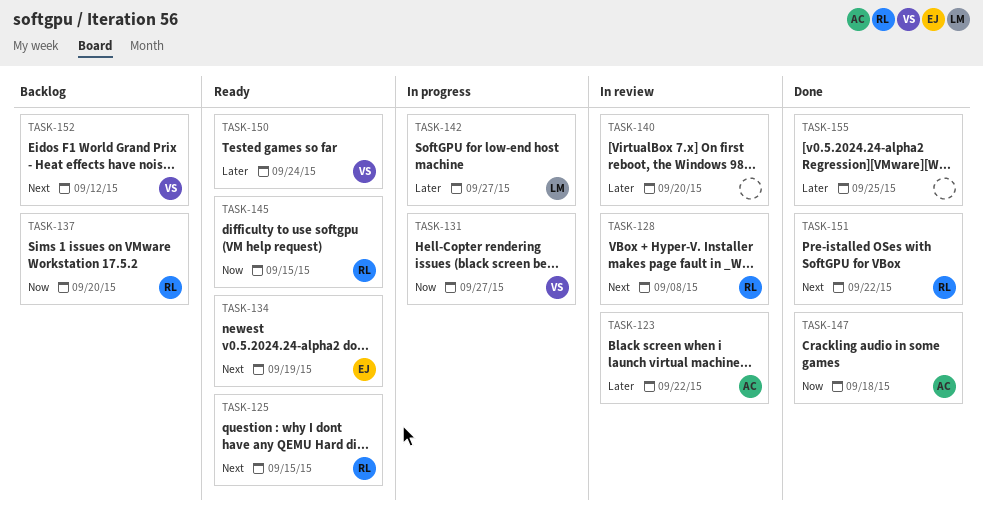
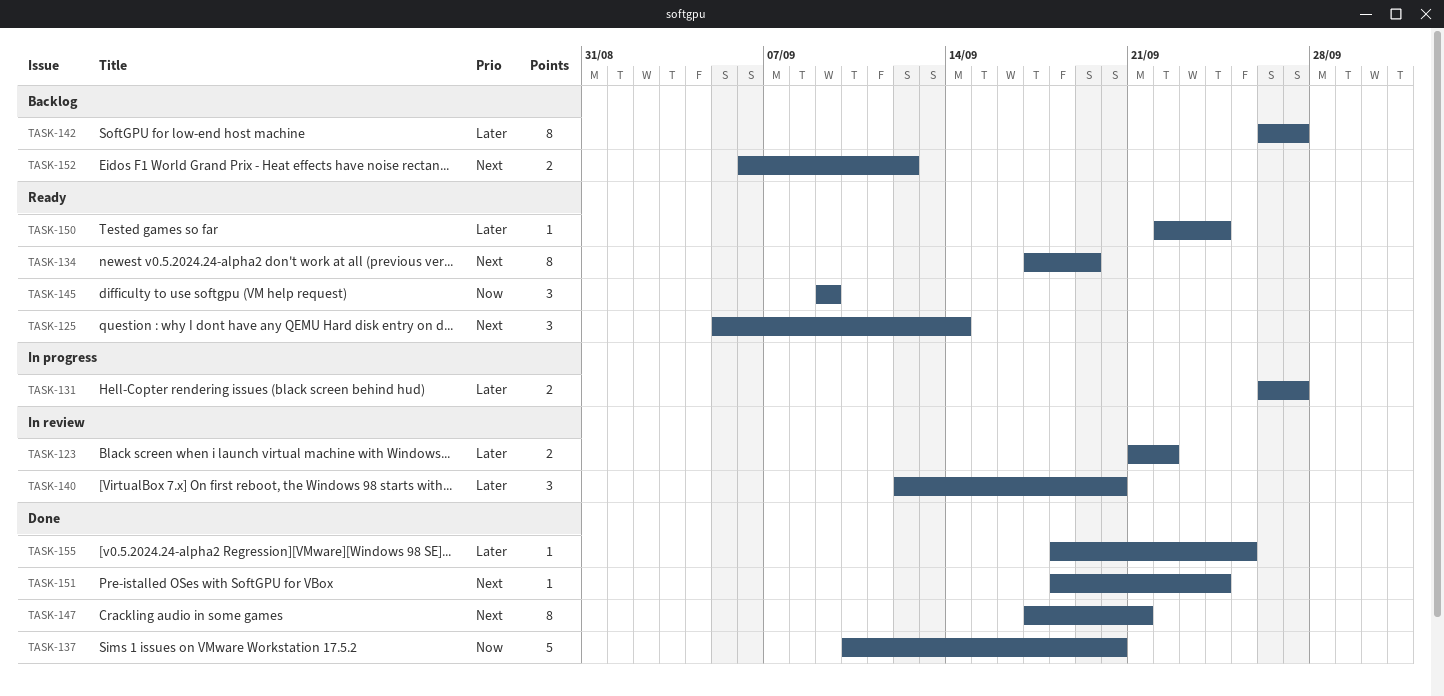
TASK-125, due: Sep 15 -> Sep 14
TASK-128: present -> none
TASK-131, priority: Now -> Later
TASK-137, status: Backlog -> Done
TASK-142, status: In progress -> Backlog
TASK-145, due: Sep 15 -> Sep 9
TASK-147, priority: Now -> Next
TASK-147, due: Sep 18 -> Sep 21
TASK-151, due: Sep 22 -> Sep 24

